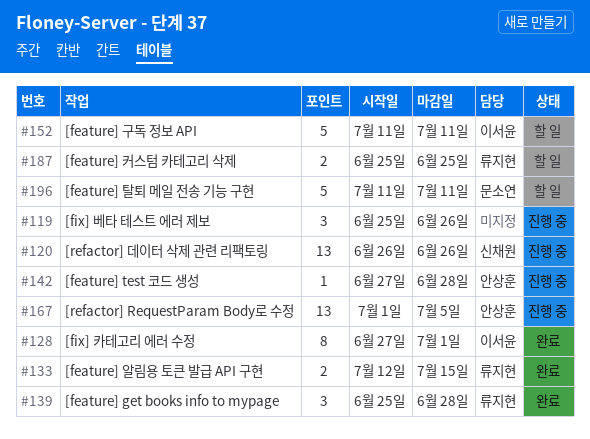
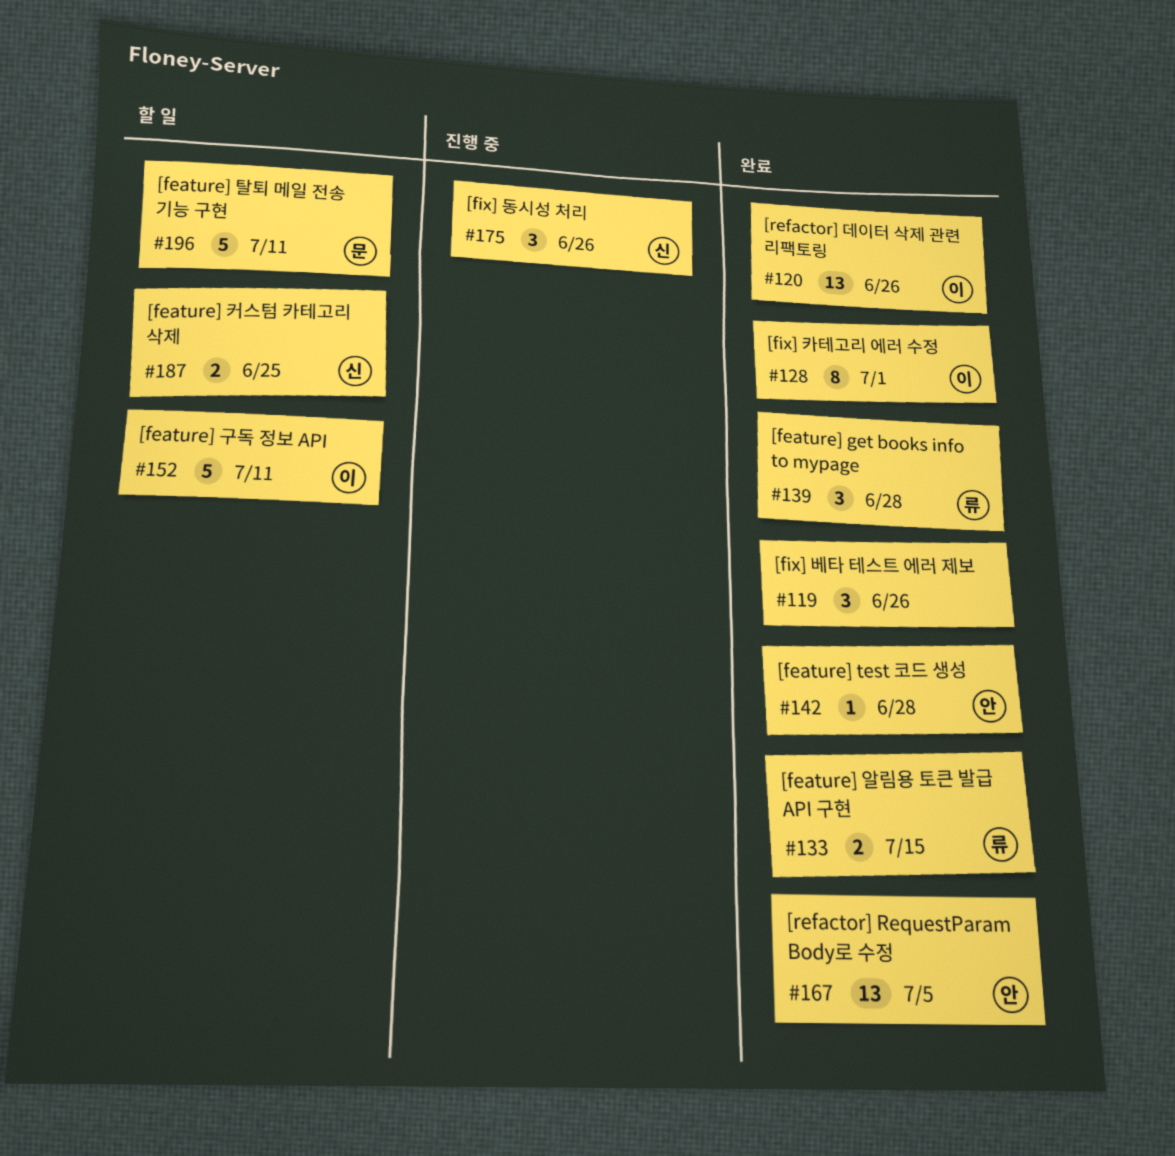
#119, status: 진행 중 -> 완료
#120, status: 진행 중 -> 완료
#120, owner: 신채원 -> 이서윤
#142, status: 진행 중 -> 완료
#167, status: 진행 중 -> 완료
#175: none -> present
#187, owner: 류지현 -> 신채원

